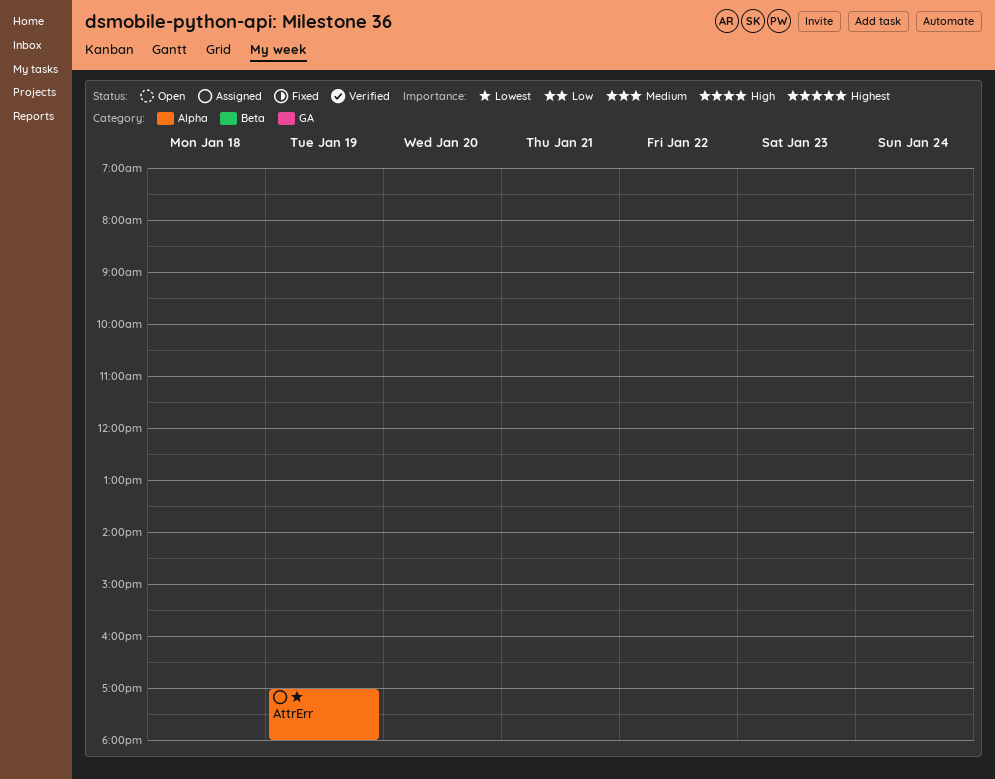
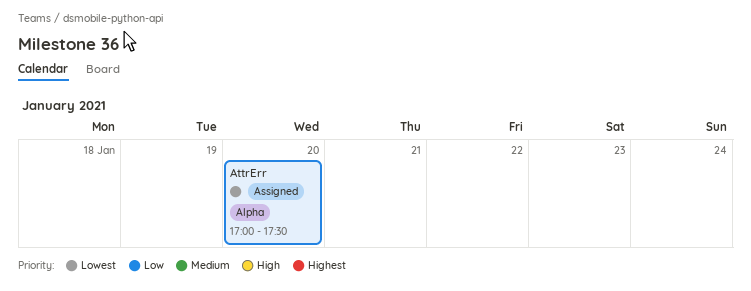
AttrErr, day: Jan 19 -> Jan 20
AttrErr, ends: 18:00 -> 17:30

